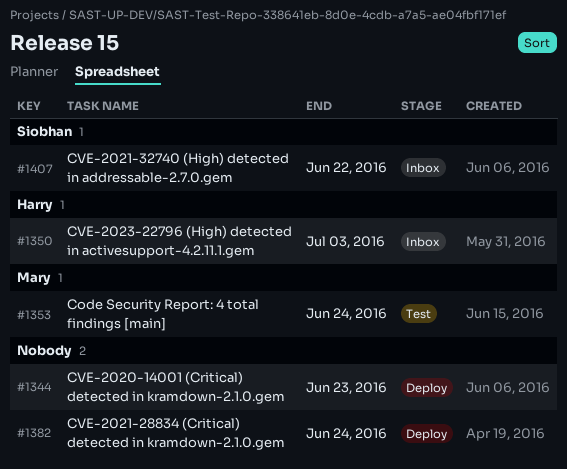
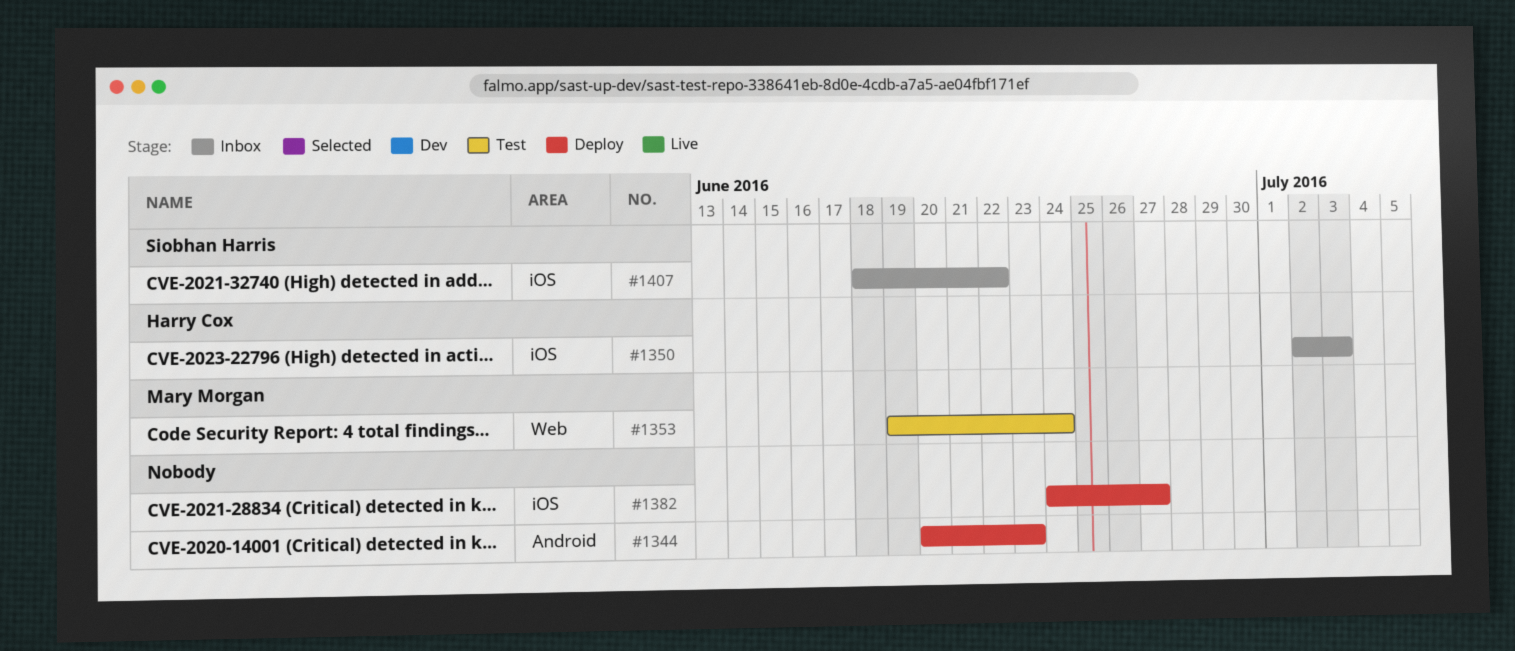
#1382, due: Jun 24 -> Jun 27

